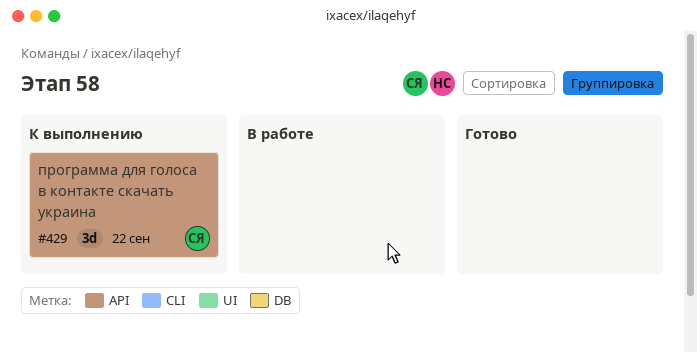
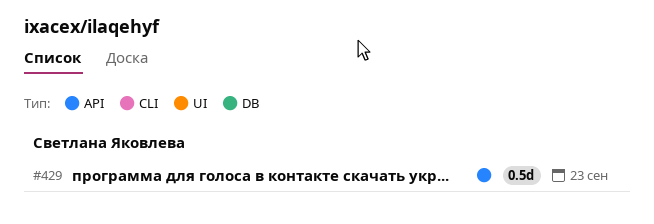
#429, estimate: 3d -> 0.5d
#429, due: Sep 22 -> Sep 23

